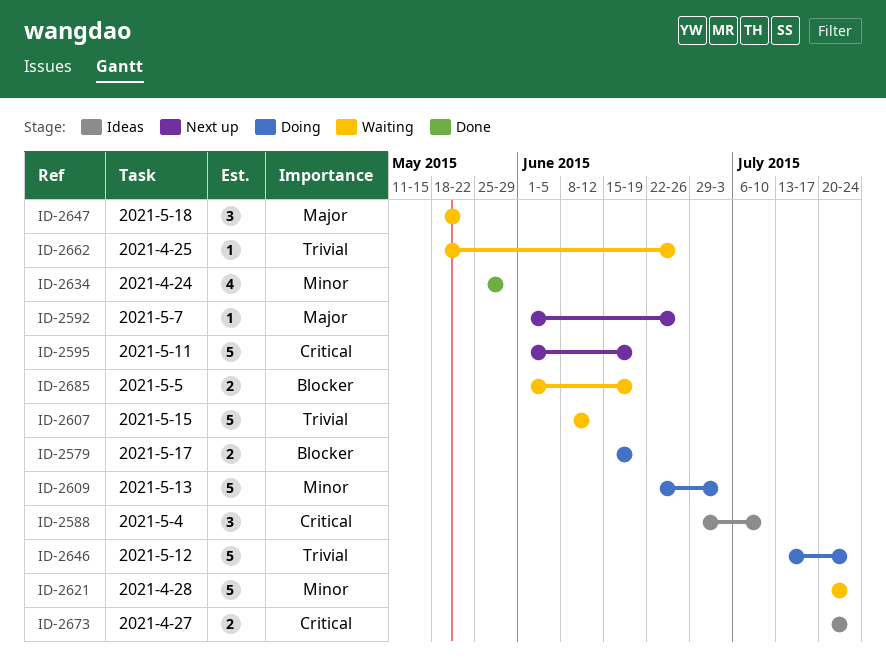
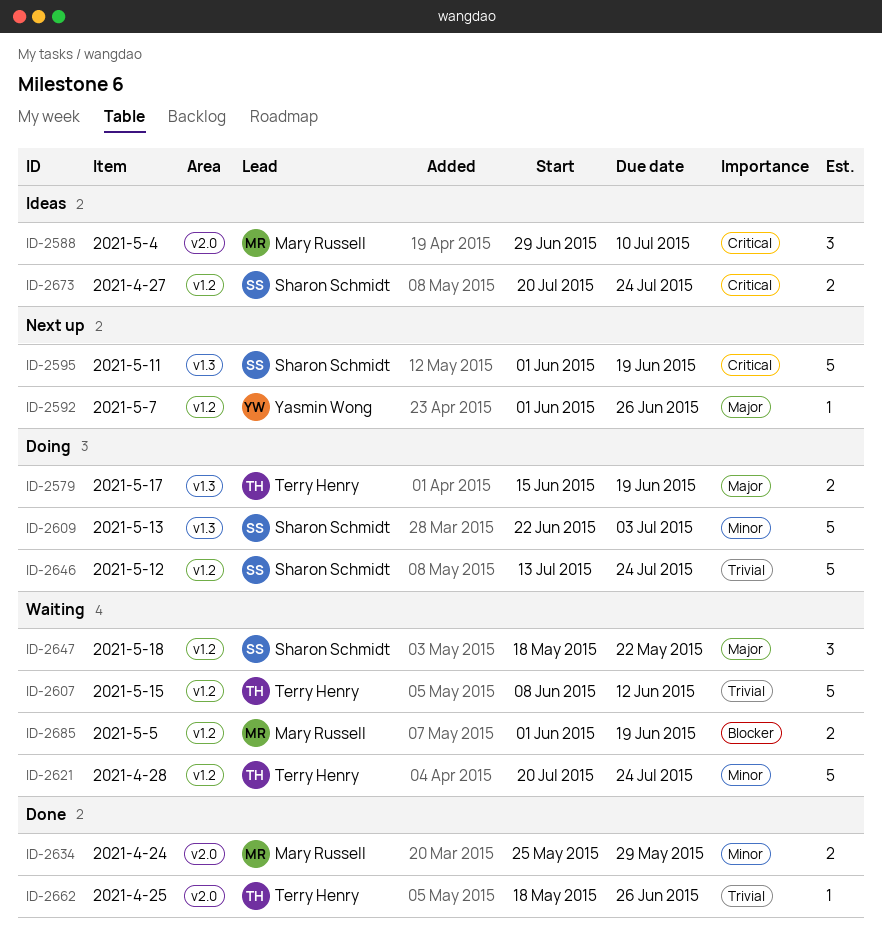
ID-2579, priority: Blocker -> Major
ID-2634, estimate: 4 -> 2
ID-2662, status: Waiting -> Done

